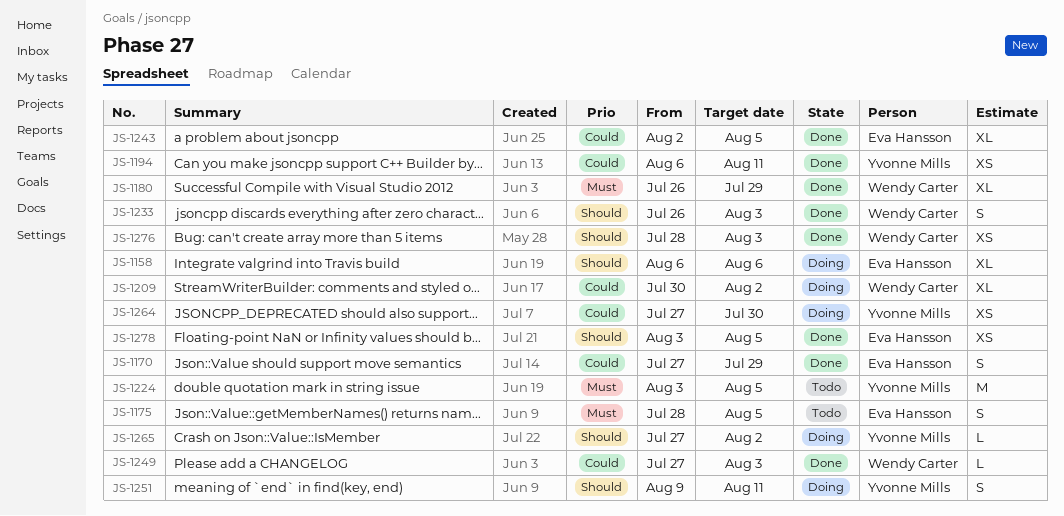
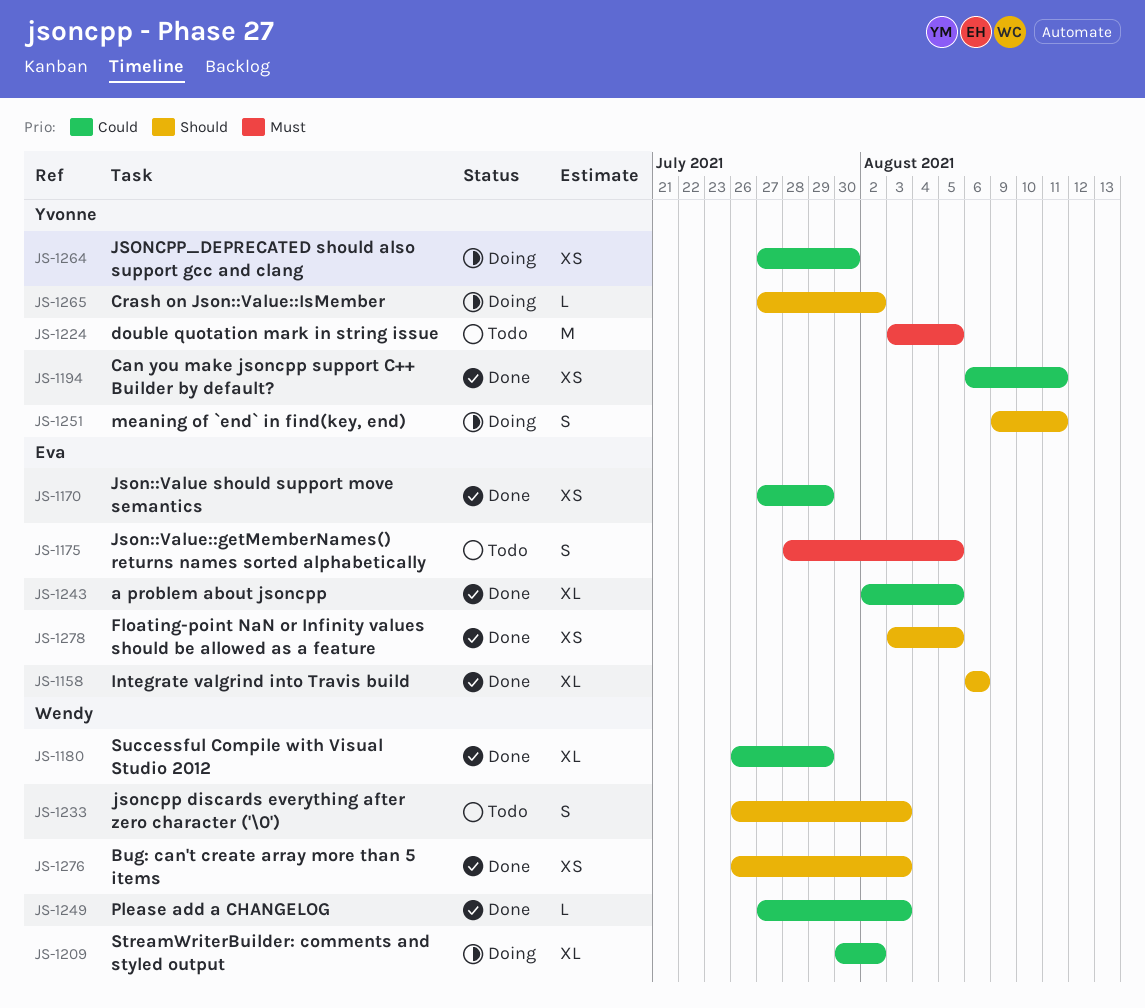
JS-1158, status: Doing -> Done
JS-1170, estimate: S -> XS
JS-1180, priority: Must -> Could
JS-1233, status: Done -> Todo
JS-1276, start: Jul 28 -> Jul 26

